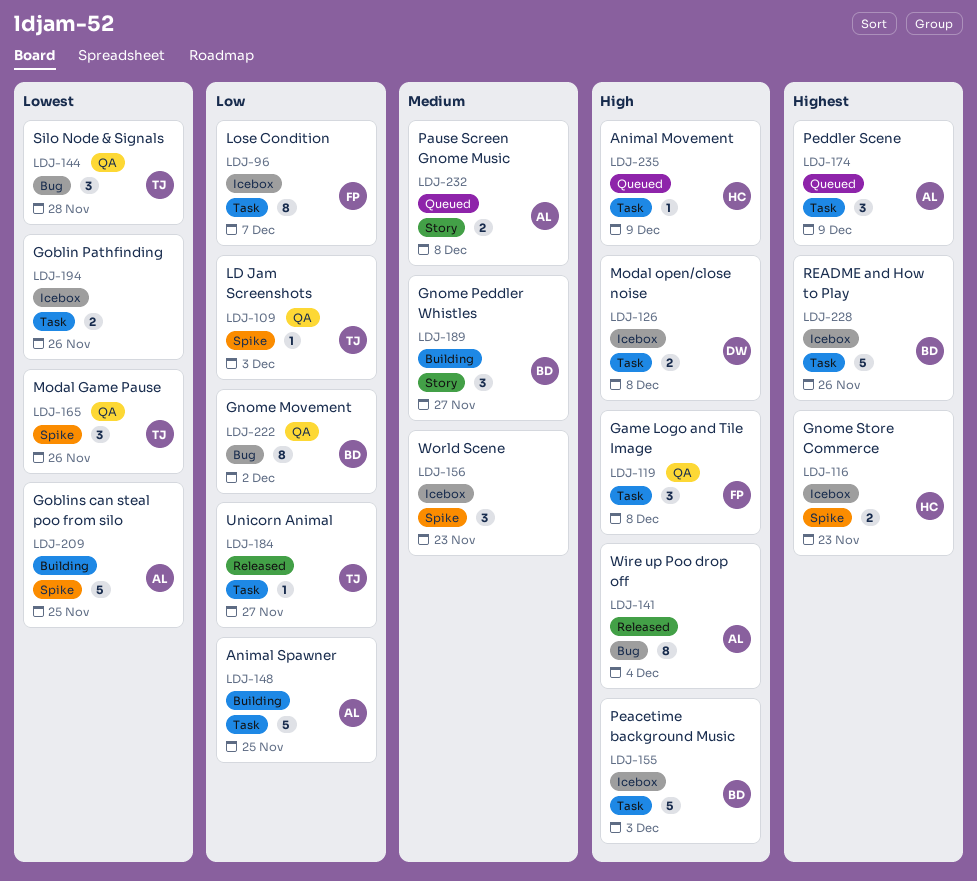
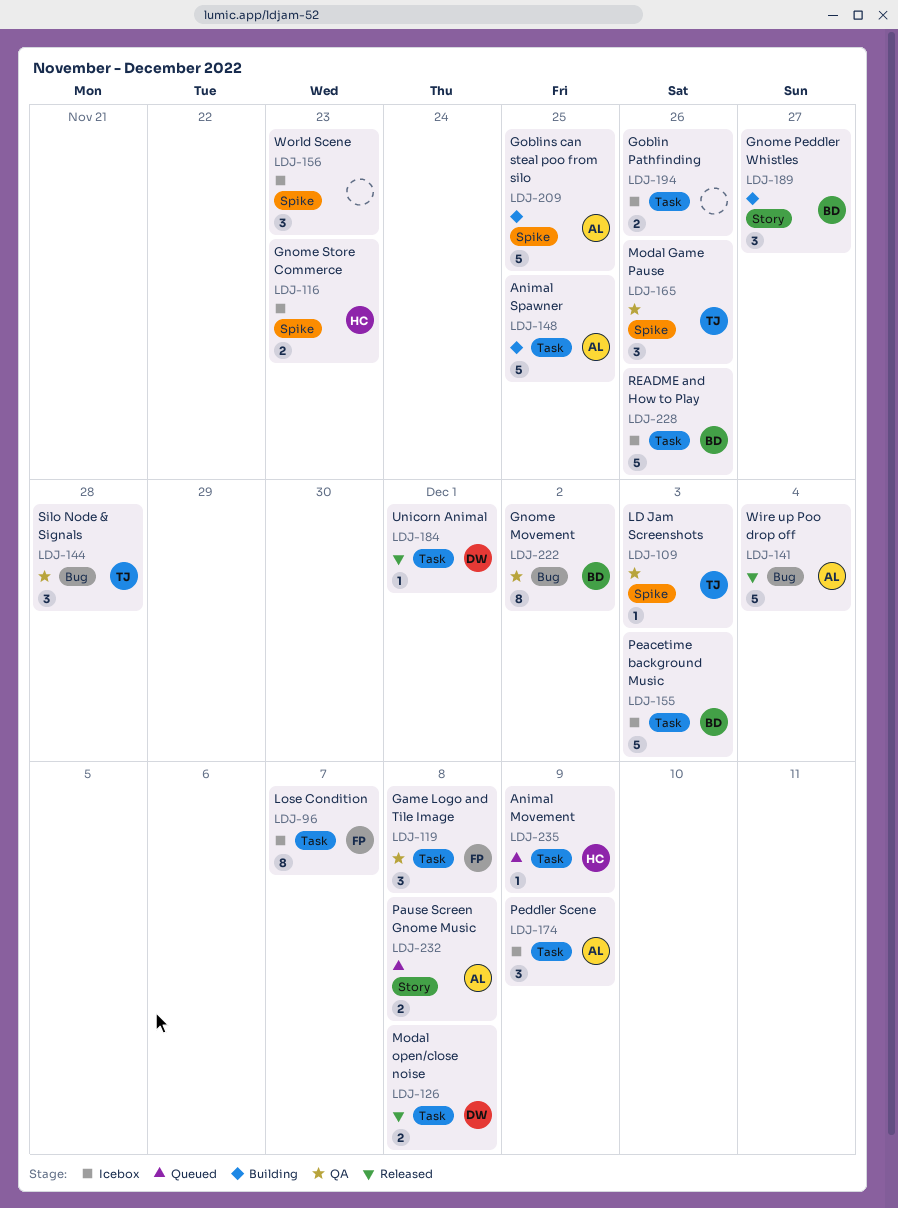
LDJ-126, status: Icebox -> Released
LDJ-141, estimate: 8 -> 5
LDJ-174, status: Queued -> Icebox
LDJ-184, owner: TJ -> DW
LDJ-184, due: Nov 27 -> Dec 1

